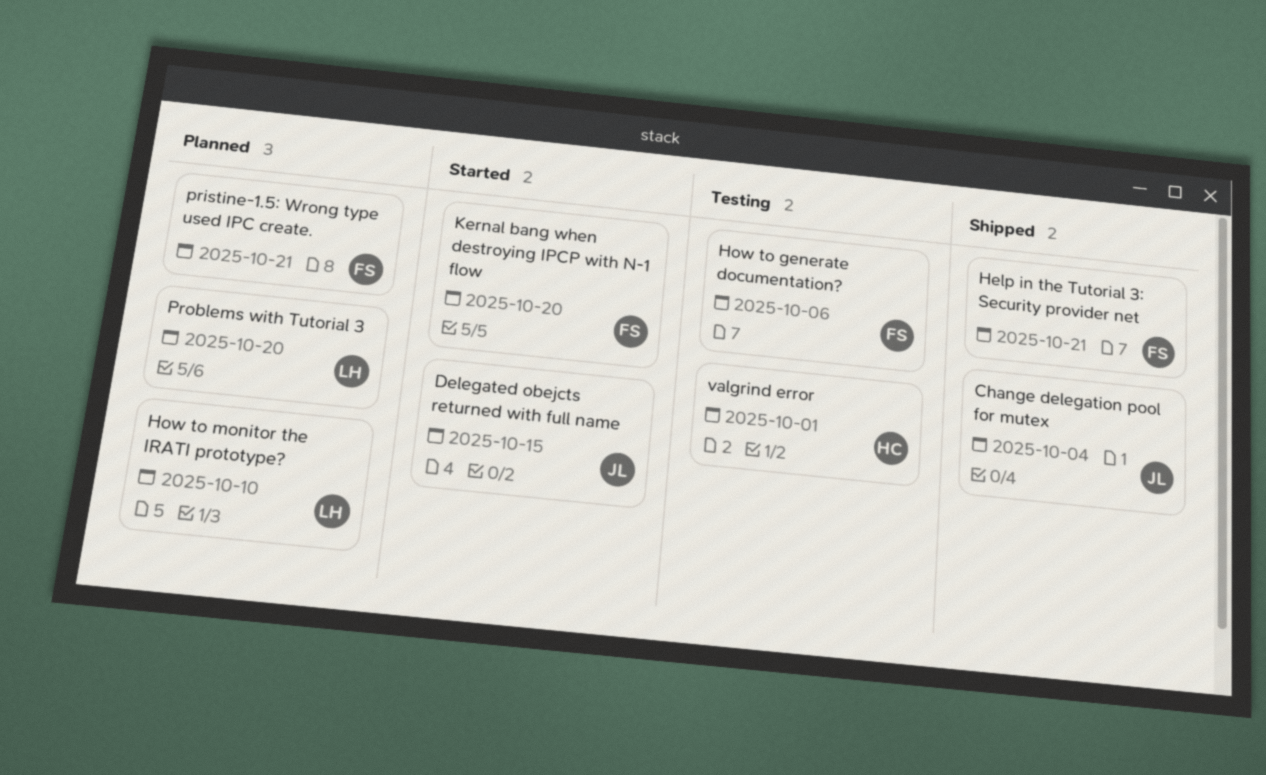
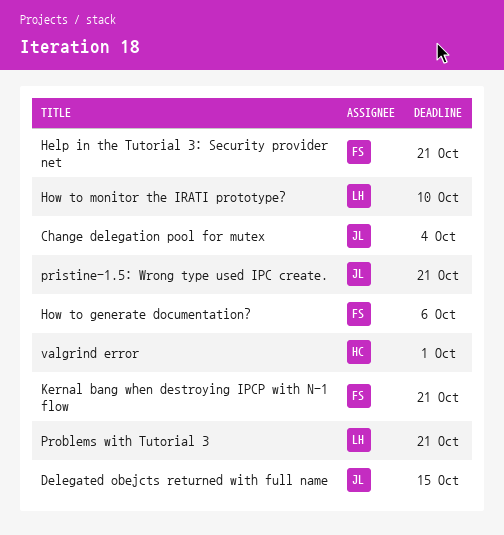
Kernal bang when destroying IPCP with N-1 flow, due: Oct 20 -> Oct 21
pristine-1.5: Wrong type used IPC create., owner: FS -> JL
Problems with Tutorial 3, due: Oct 20 -> Oct 21

